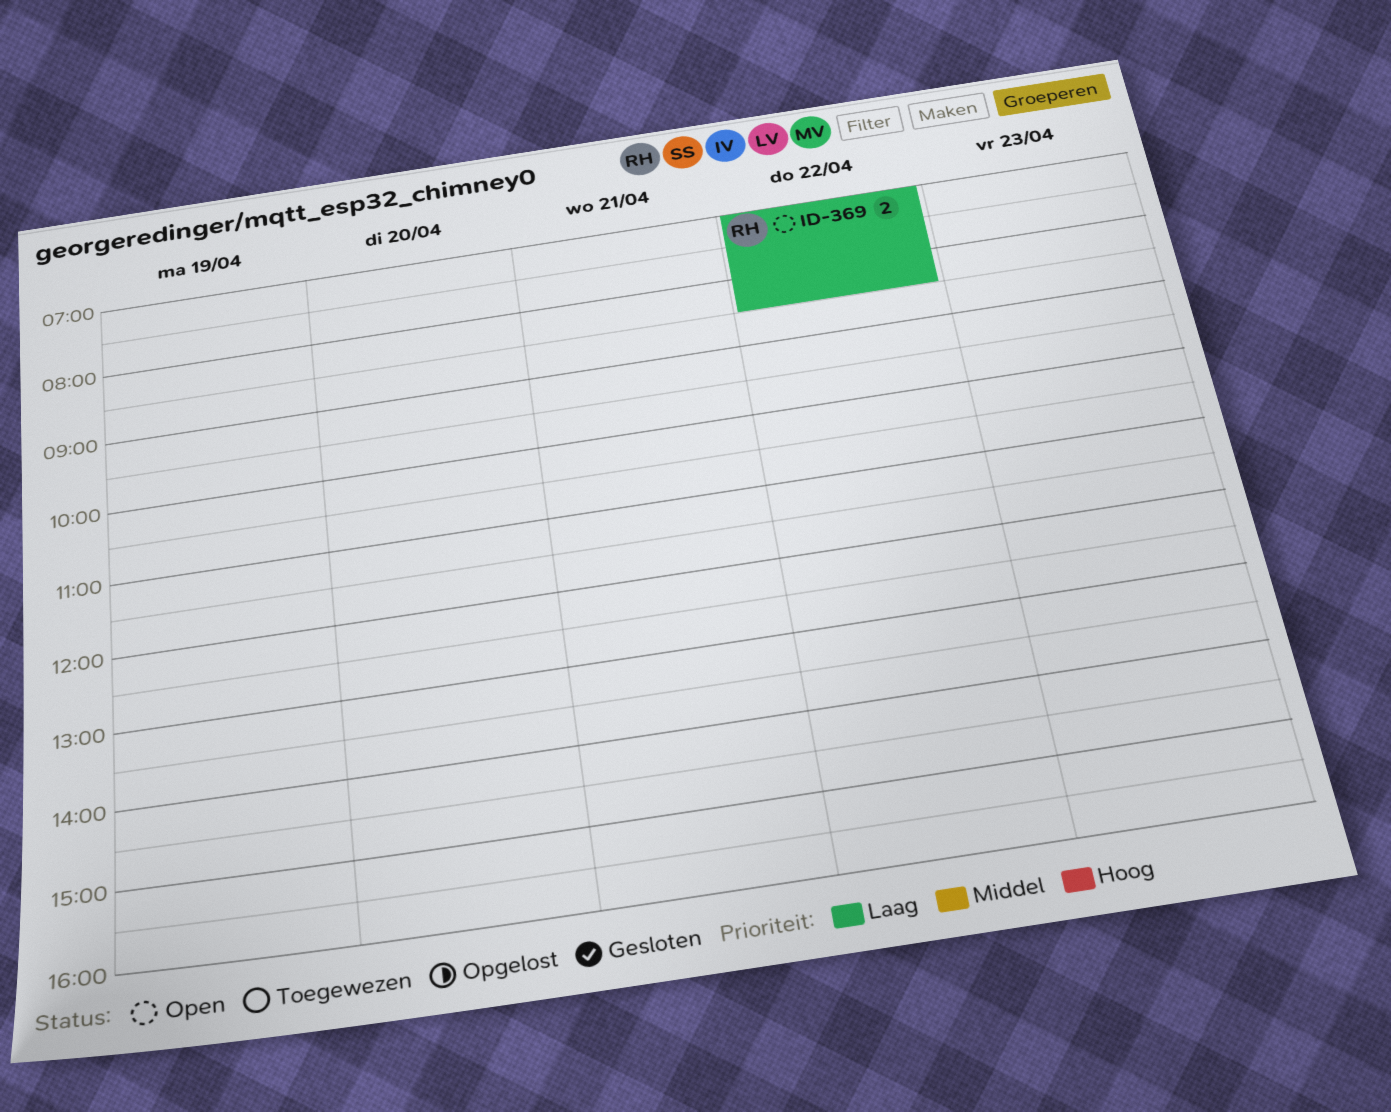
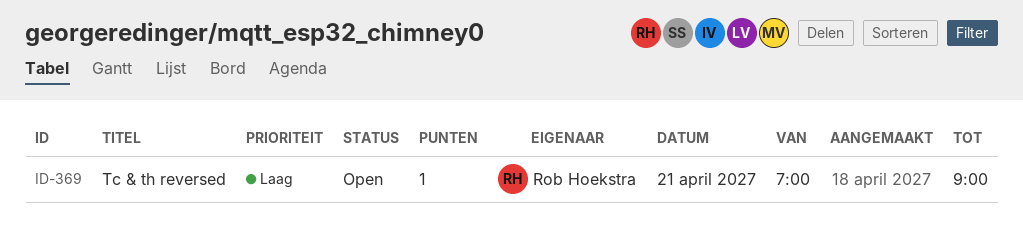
ID-369, estimate: 2 -> 1
ID-369, day: Apr 22 -> Apr 21
ID-369, ends: 08:30 -> 09:00

